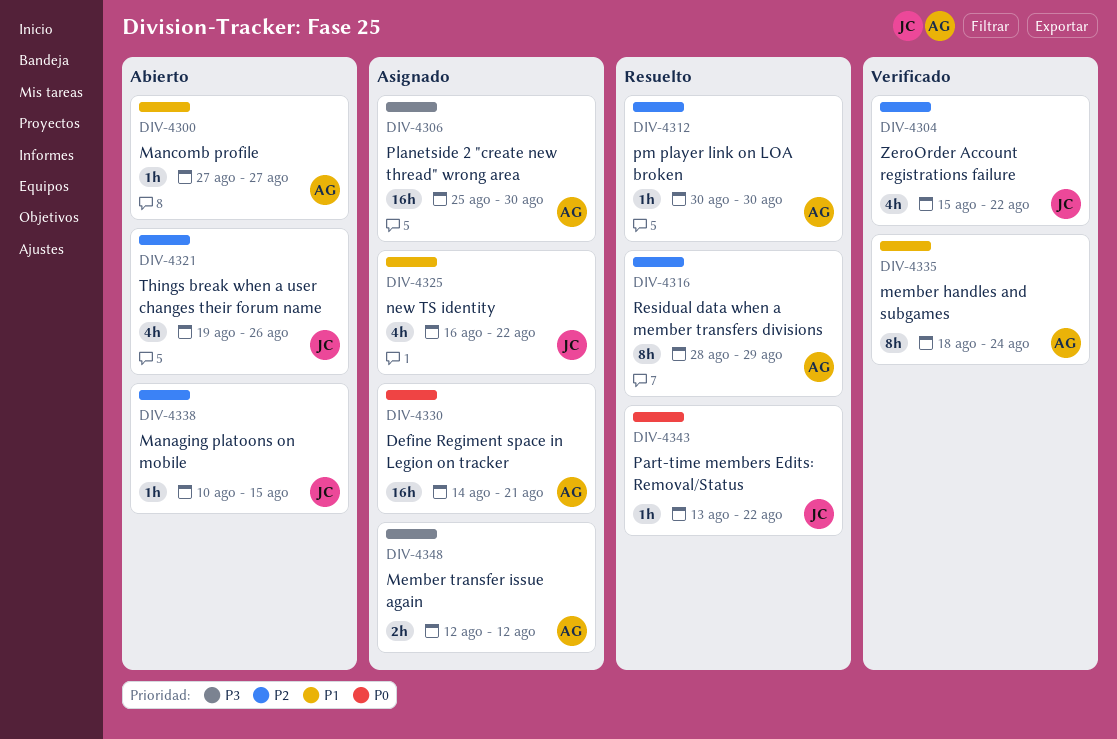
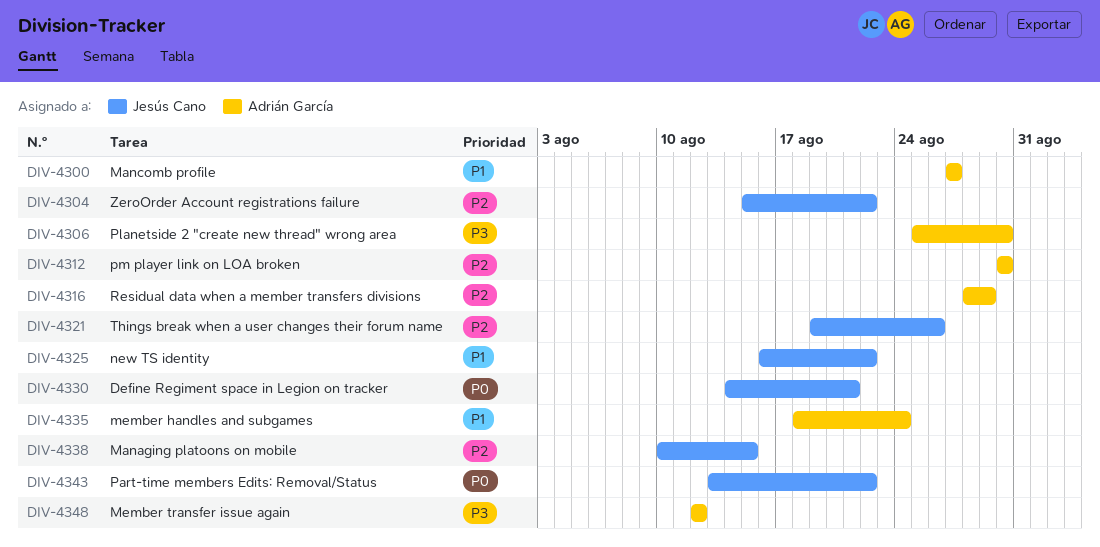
DIV-4330, owner: Adrián García -> Jesús Cano

